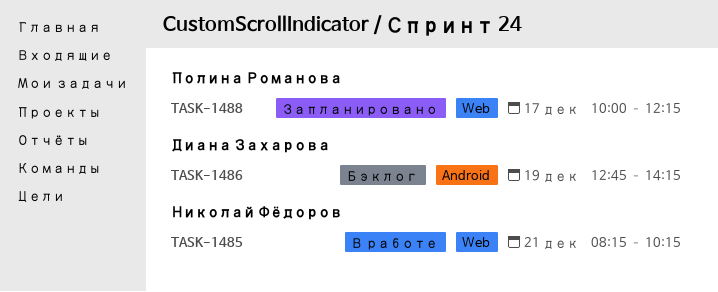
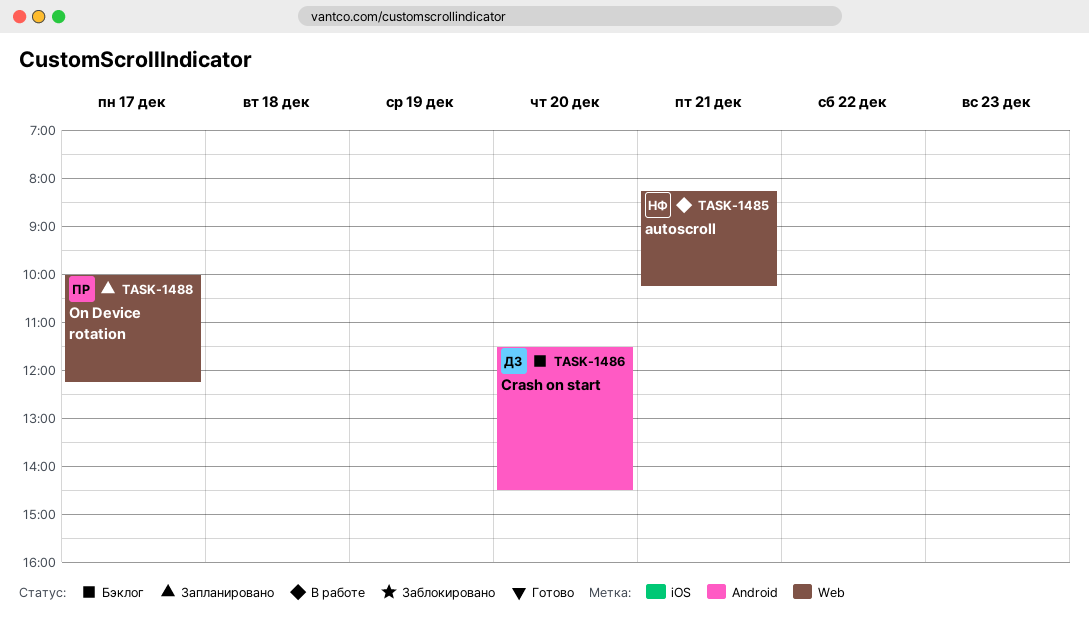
TASK-1486, day: Dec 19 -> Dec 20
TASK-1486, begins: 12:45 -> 11:30
TASK-1486, ends: 14:15 -> 14:30

